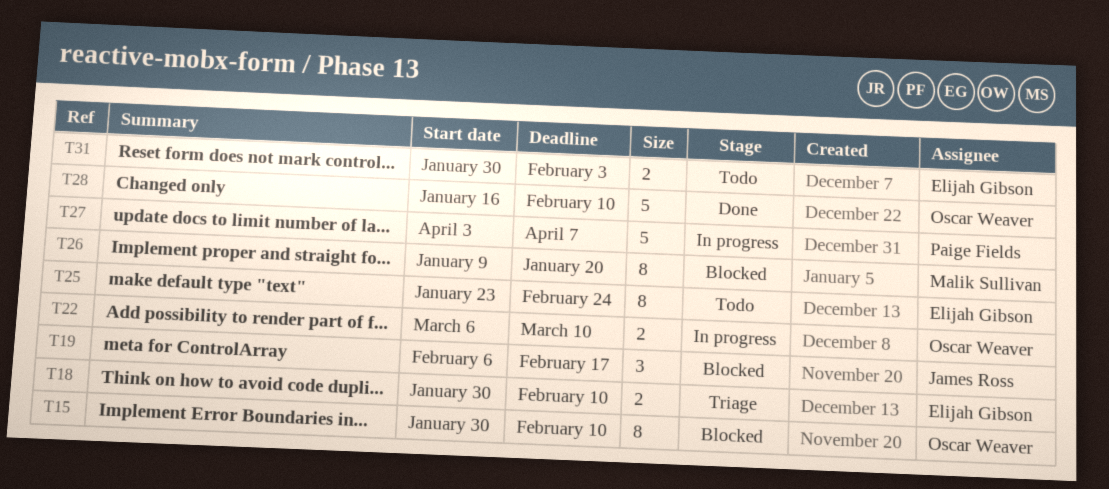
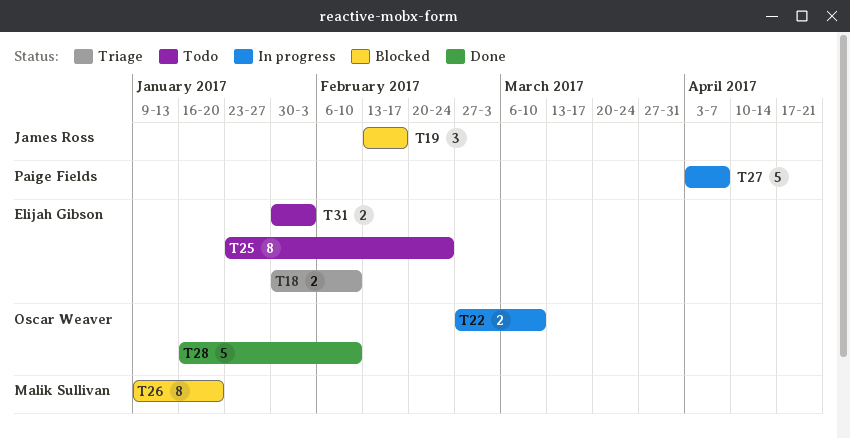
T15: present -> none
T19, start: Feb 6 -> Feb 13
T22, start: Mar 6 -> Feb 27

